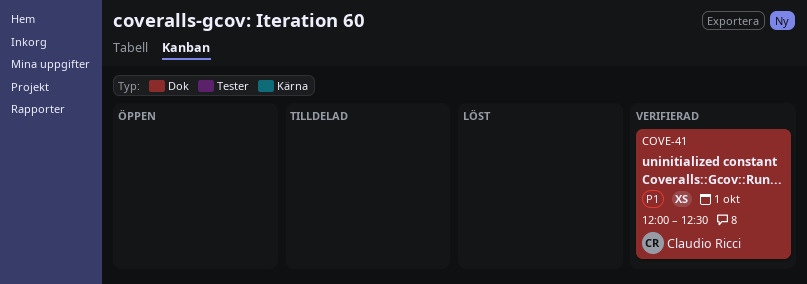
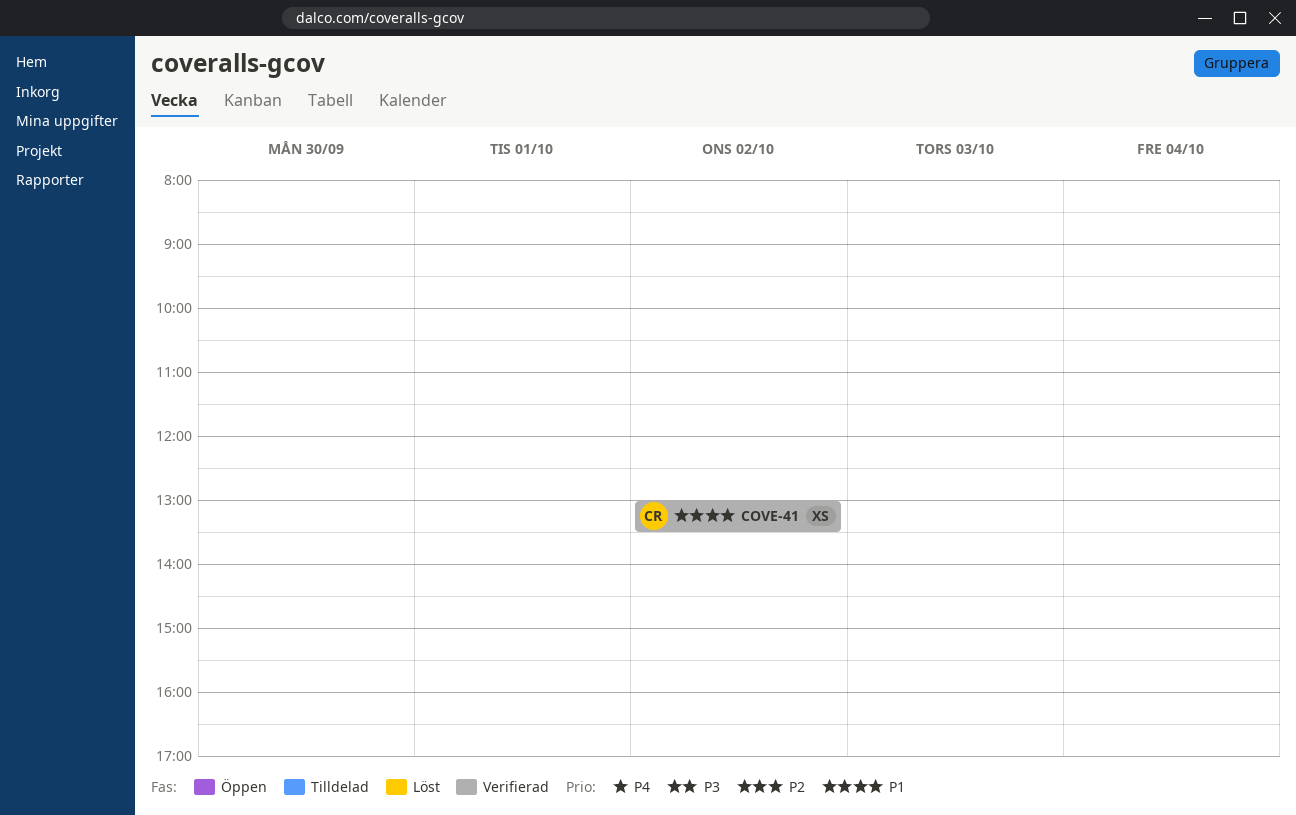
COVE-41, day: Oct 1 -> Oct 2
COVE-41, begins: 12:00 -> 13:00
COVE-41, ends: 12:30 -> 13:30

